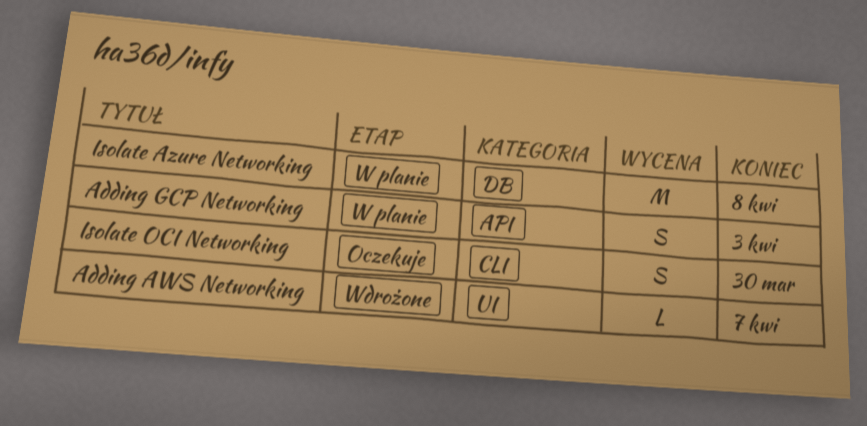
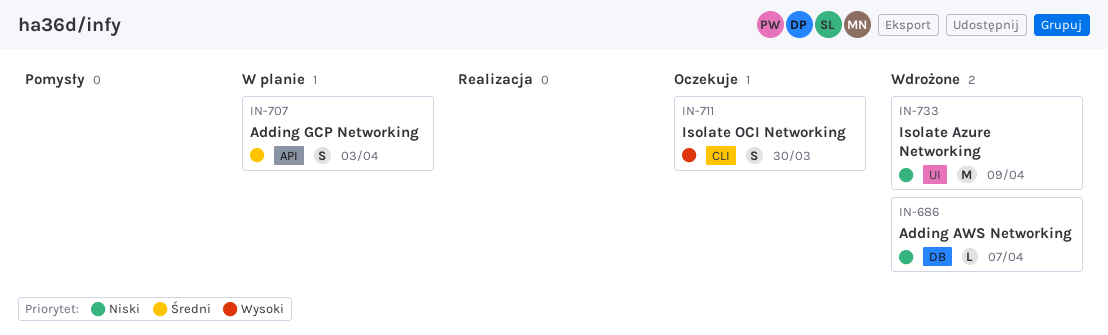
Adding AWS Networking, label: UI -> DB
Isolate Azure Networking, status: W planie -> Wdrożone
Isolate Azure Networking, label: DB -> UI
Isolate Azure Networking, due: Apr 8 -> Apr 9

